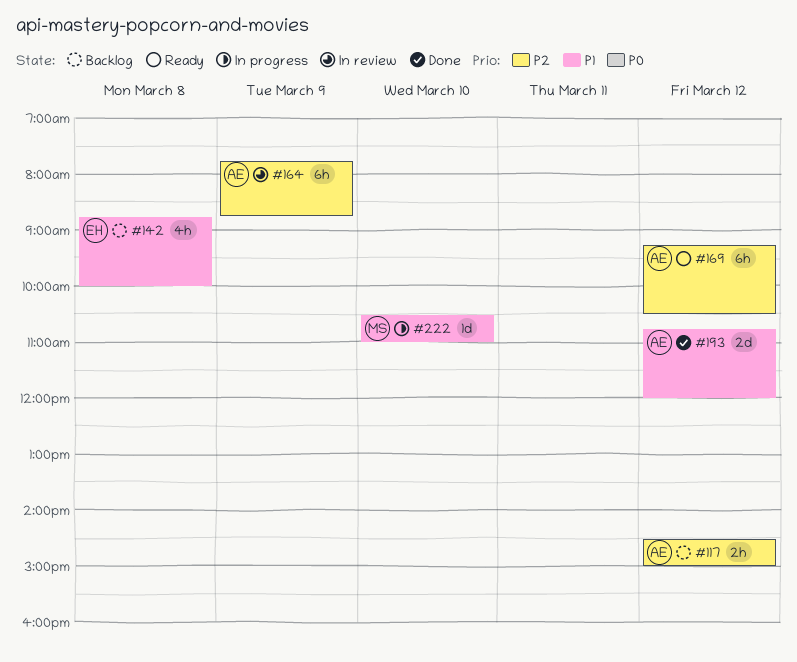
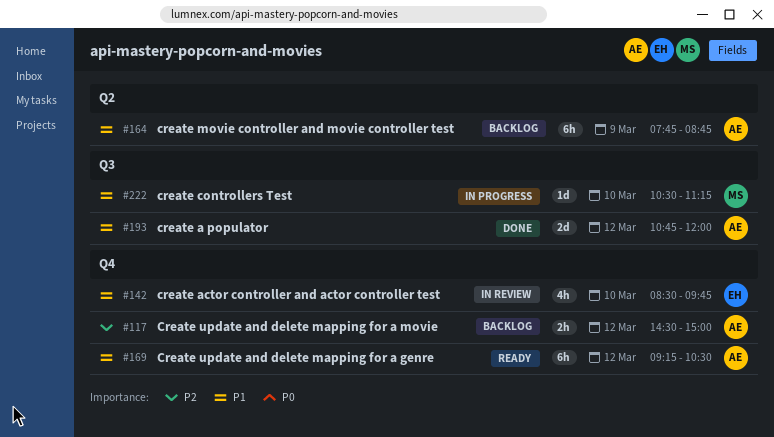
#142, status: Backlog -> In review
#142, day: Mar 8 -> Mar 10
#142, begins: 08:45 -> 08:30
#142, ends: 10:00 -> 09:45
#164, status: In review -> Backlog
#164, priority: P2 -> P1
#169, priority: P2 -> P1
#222, ends: 11:00 -> 11:15

